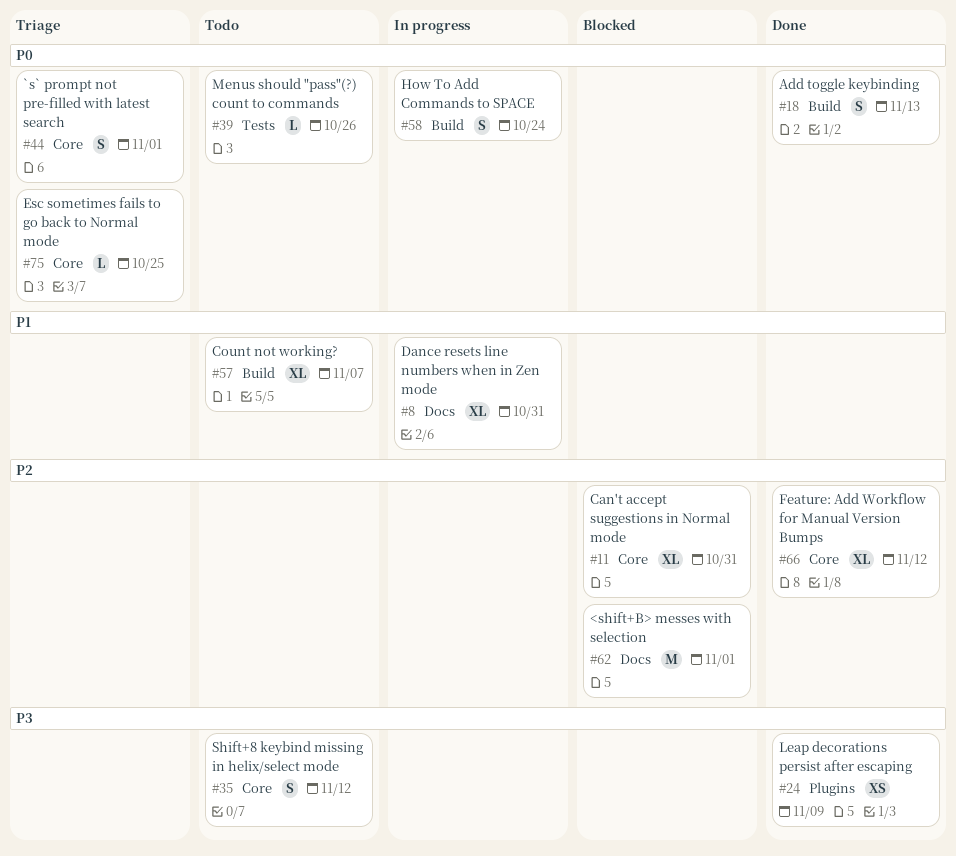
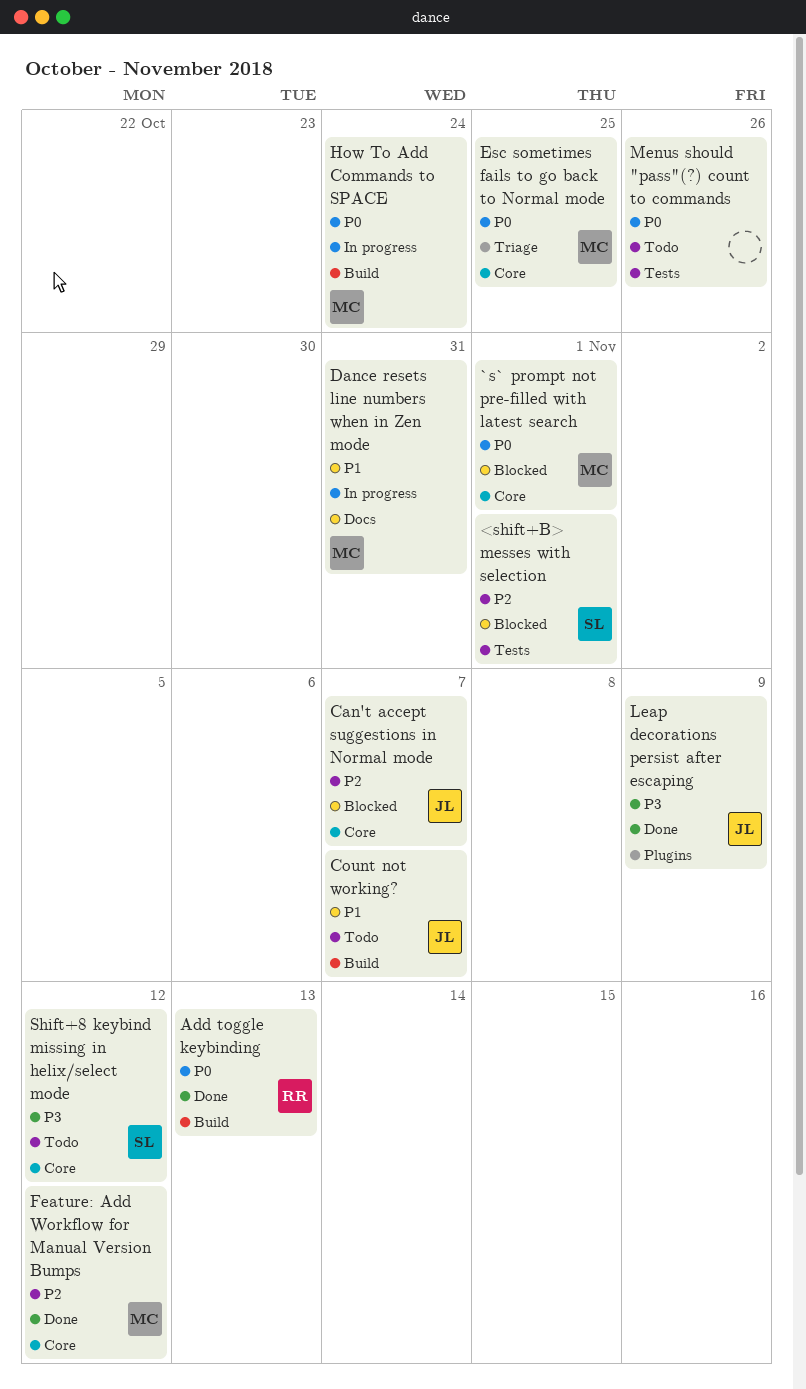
<shift+B> messes with selection, label: Docs -> Tests
`s` prompt not pre-filled with latest search, status: Triage -> Blocked
Can't accept suggestions in Normal mode, due: Oct 31 -> Nov 7

